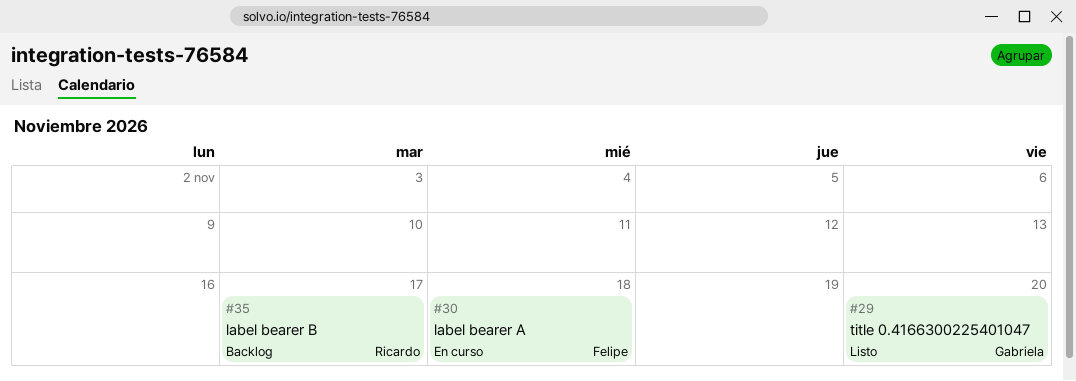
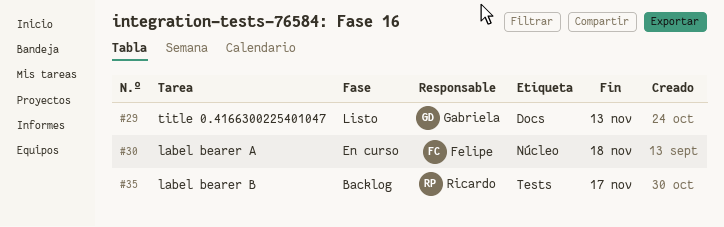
#29, due: Nov 20 -> Nov 13

